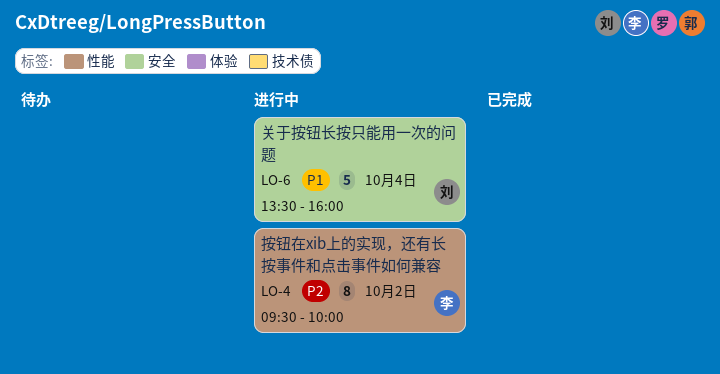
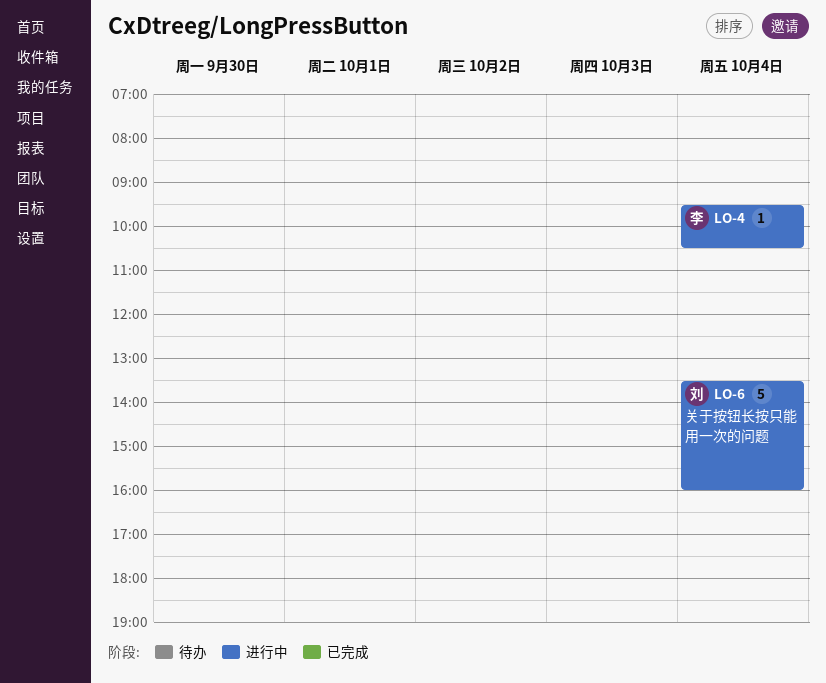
LO-4, estimate: 8 -> 1
LO-4, day: Oct 2 -> Oct 4
LO-4, ends: 10:00 -> 10:30

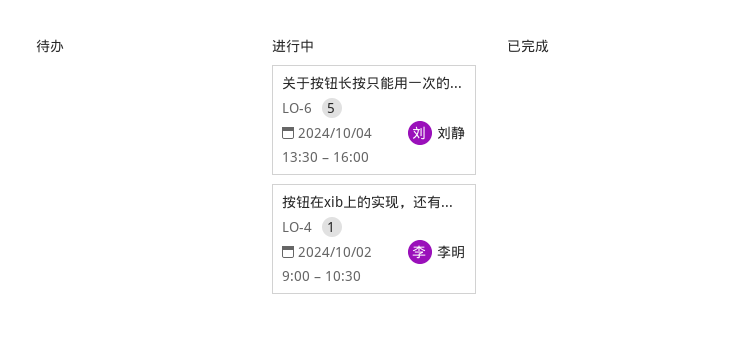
LO-4, day: Oct 4 -> Oct 2
LO-4, begins: 09:30 -> 09:00

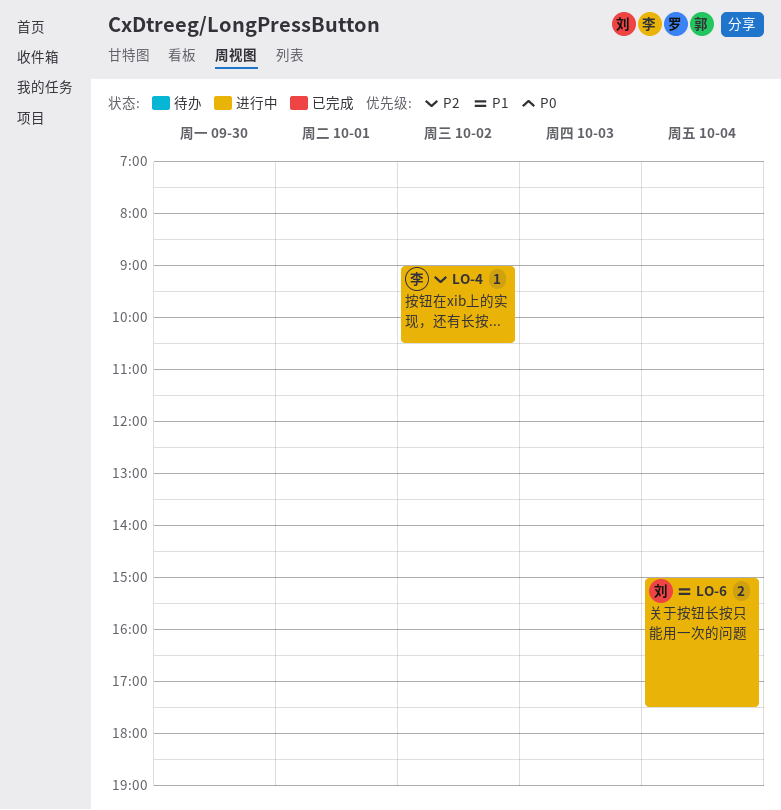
LO-6, estimate: 5 -> 2
LO-6, begins: 13:30 -> 15:00
LO-6, ends: 16:00 -> 17:30

